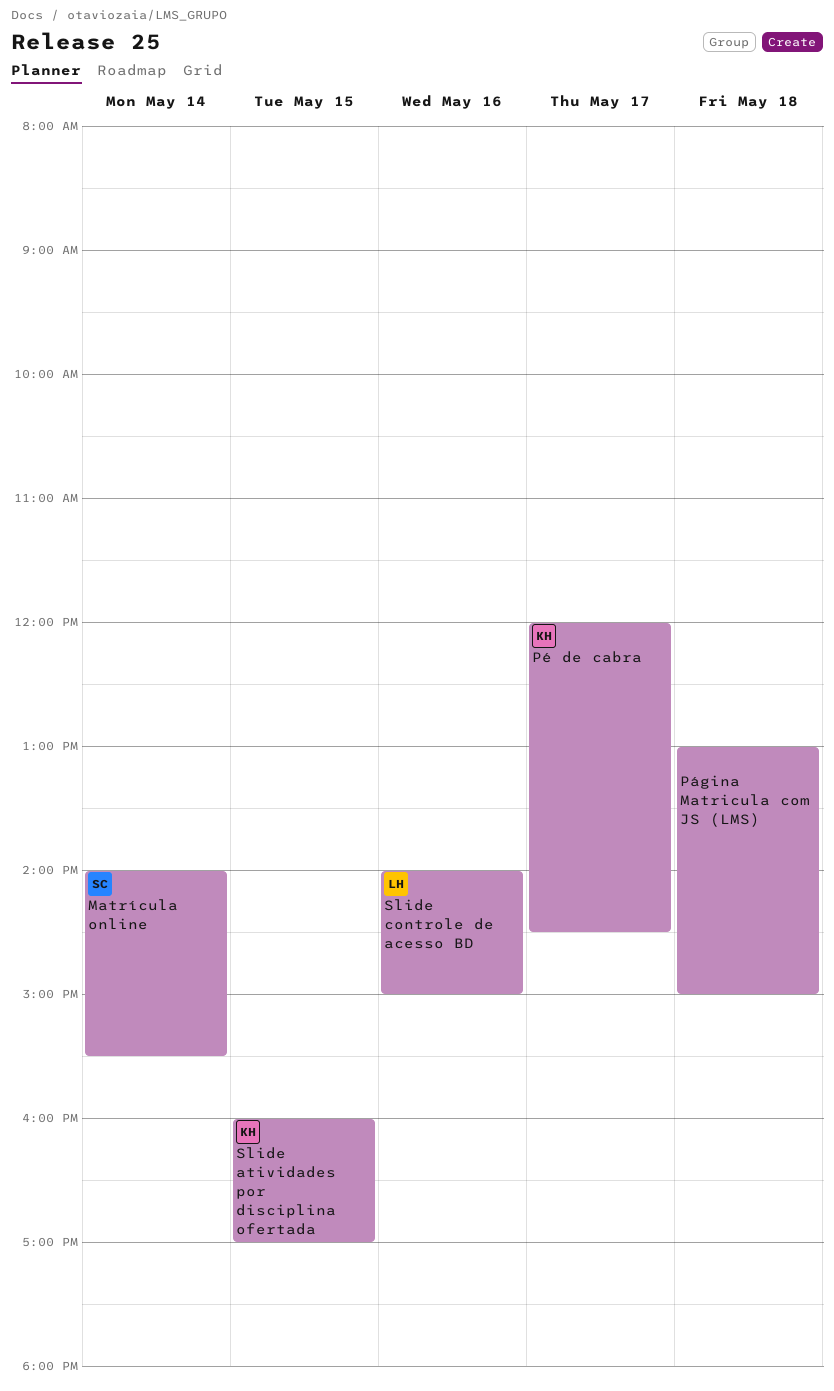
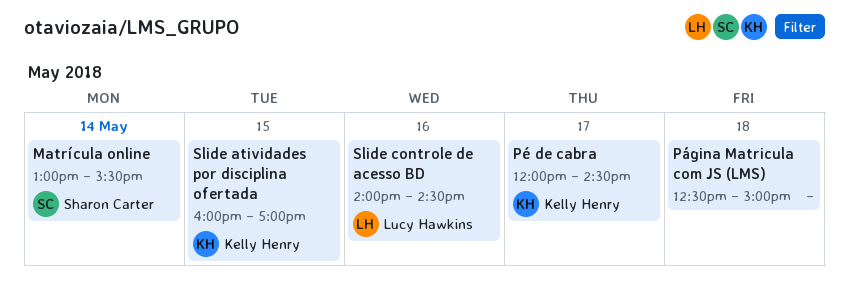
Matrícula online, begins: 14:00 -> 13:00
Página Matricula com JS (LMS), begins: 13:00 -> 12:30
Slide controle de acesso BD, ends: 15:00 -> 14:30

